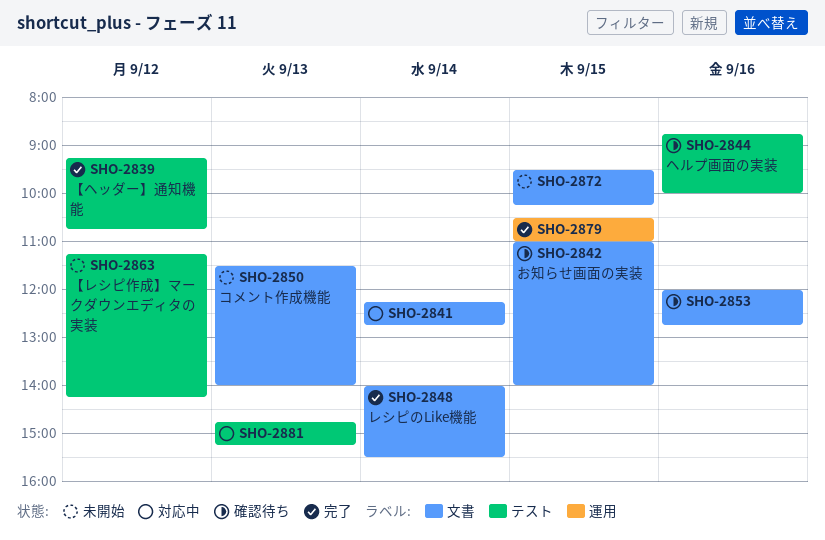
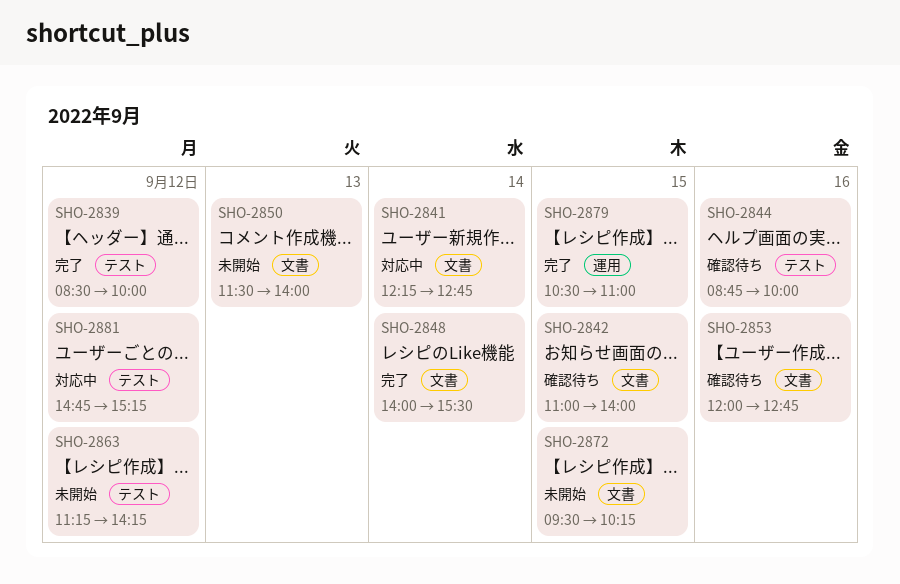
SHO-2839, begins: 09:15 -> 08:30
SHO-2839, ends: 10:45 -> 10:00
SHO-2881, day: Sep 13 -> Sep 12

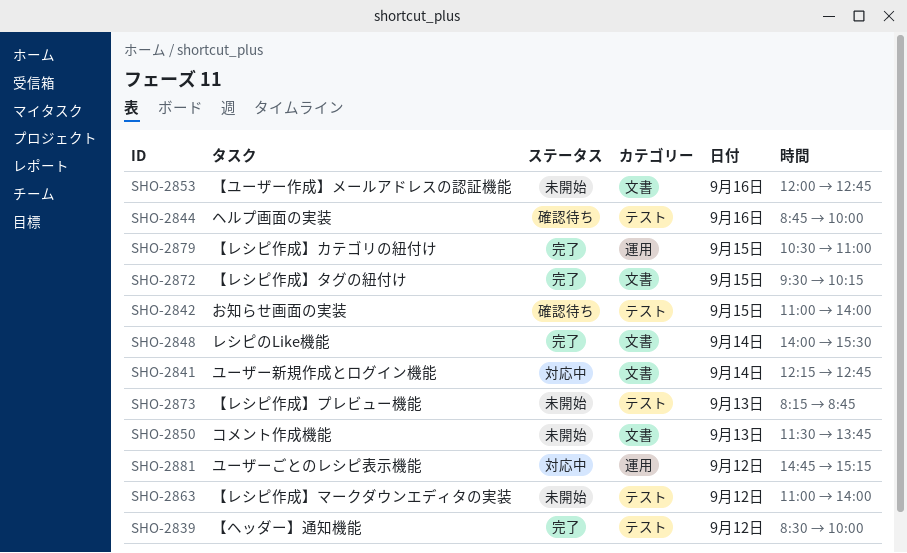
SHO-2842, label: 文書 -> テスト
SHO-2850, ends: 14:00 -> 13:45
SHO-2853, status: 確認待ち -> 未開始
SHO-2863, begins: 11:15 -> 11:00
SHO-2863, ends: 14:15 -> 14:00
SHO-2872, status: 未開始 -> 完了
SHO-2873: none -> present
SHO-2881, label: テスト -> 運用

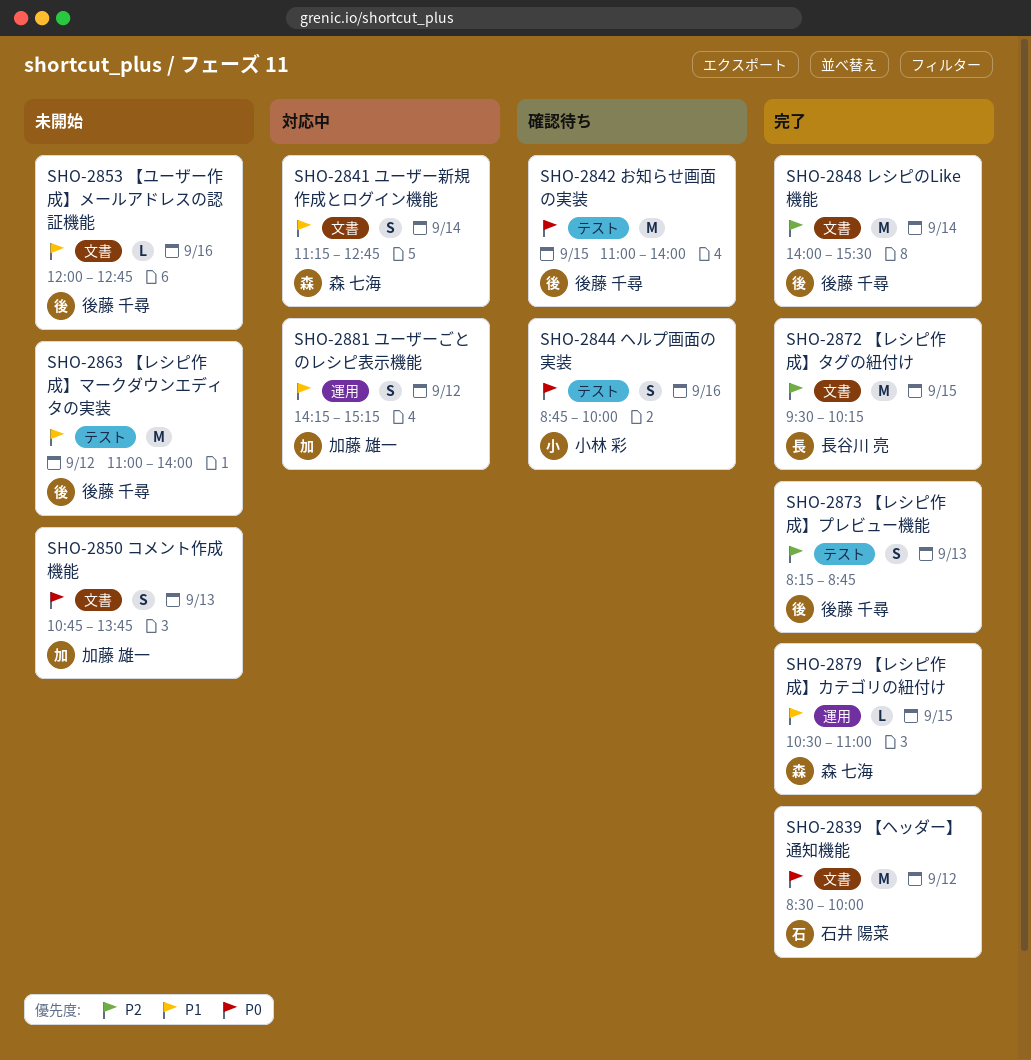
SHO-2839, label: テスト -> 文書
SHO-2841, begins: 12:15 -> 11:15
SHO-2850, begins: 11:30 -> 10:45
SHO-2873, status: 未開始 -> 完了
SHO-2881, begins: 14:45 -> 14:15

